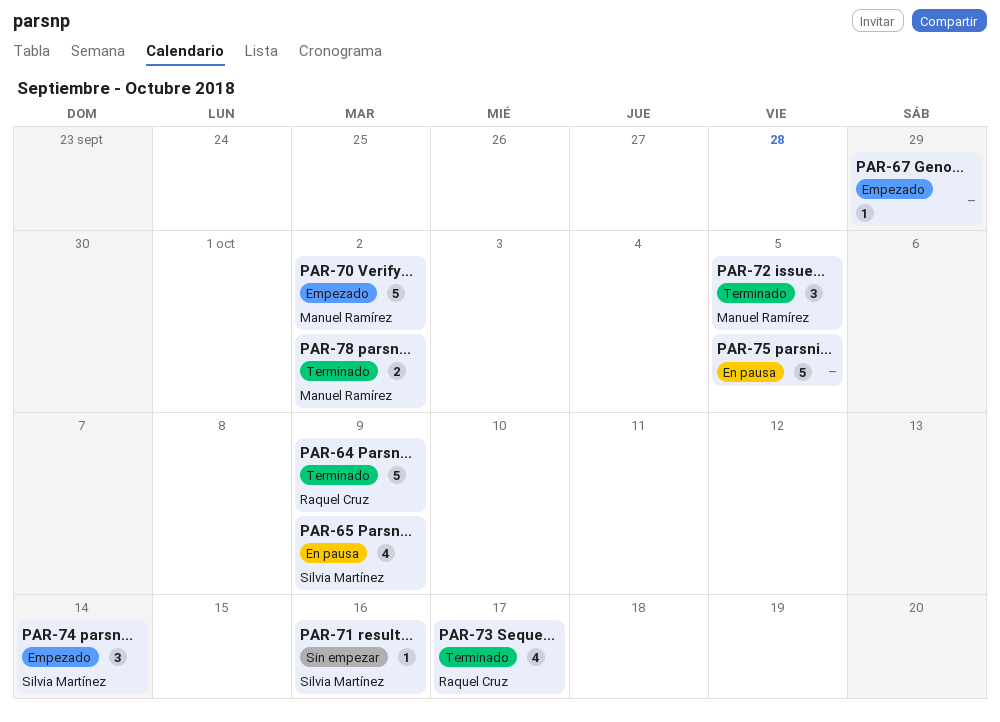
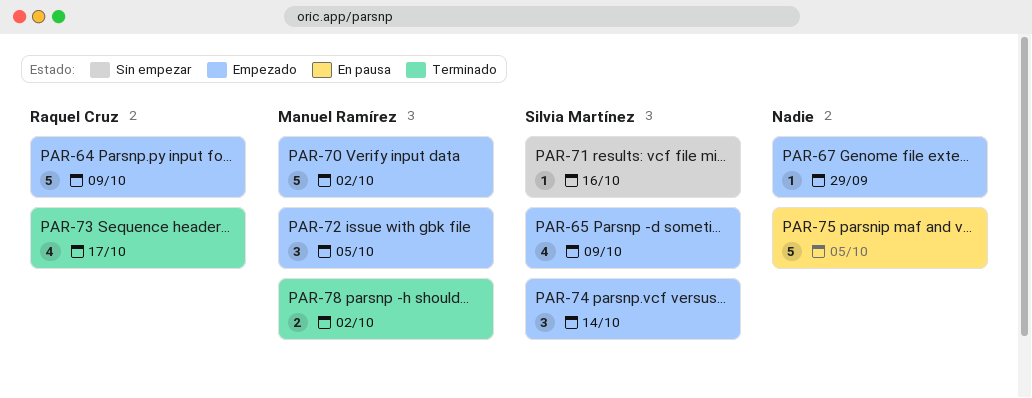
PAR-64, status: Terminado -> Empezado
PAR-65, status: En pausa -> Empezado
PAR-72, status: Terminado -> Empezado

